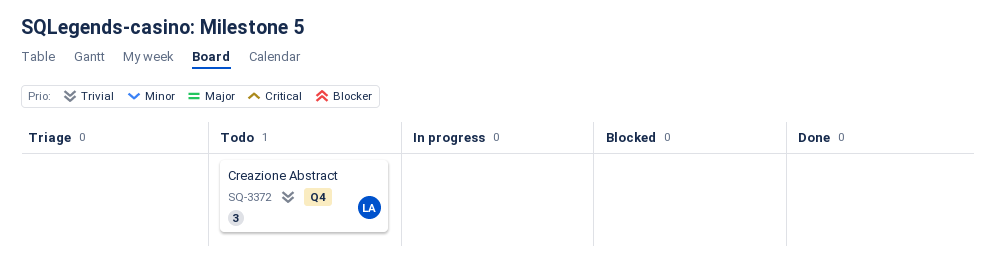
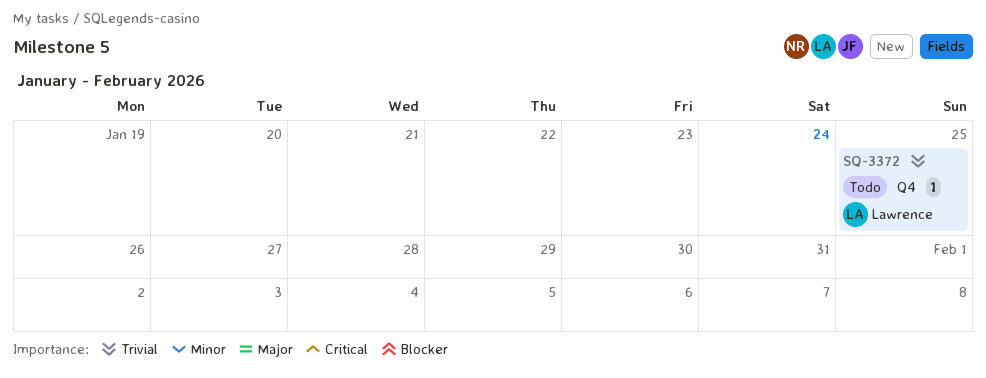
SQ-3372, estimate: 3 -> 1

